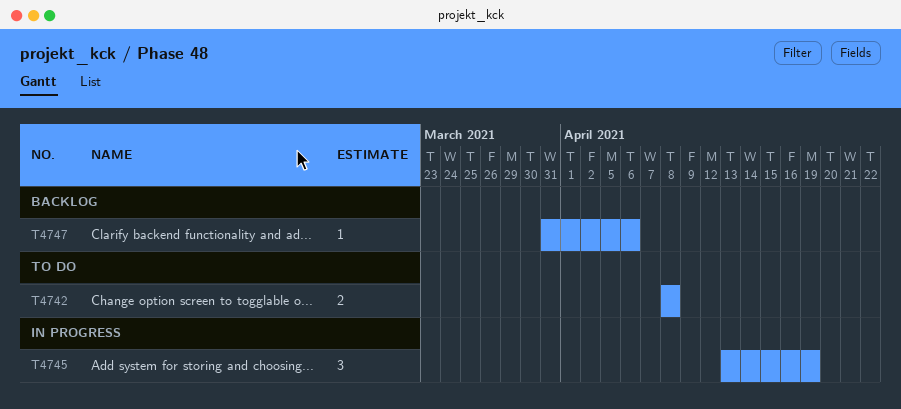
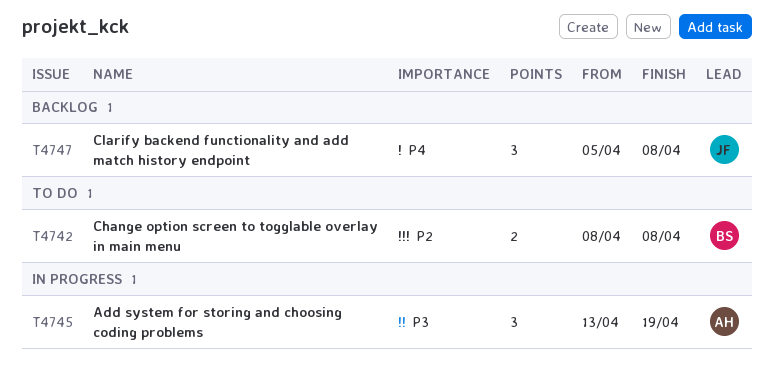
T4747, estimate: 1 -> 3
T4747, start: Mar 31 -> Apr 5
T4747, due: Apr 6 -> Apr 8

